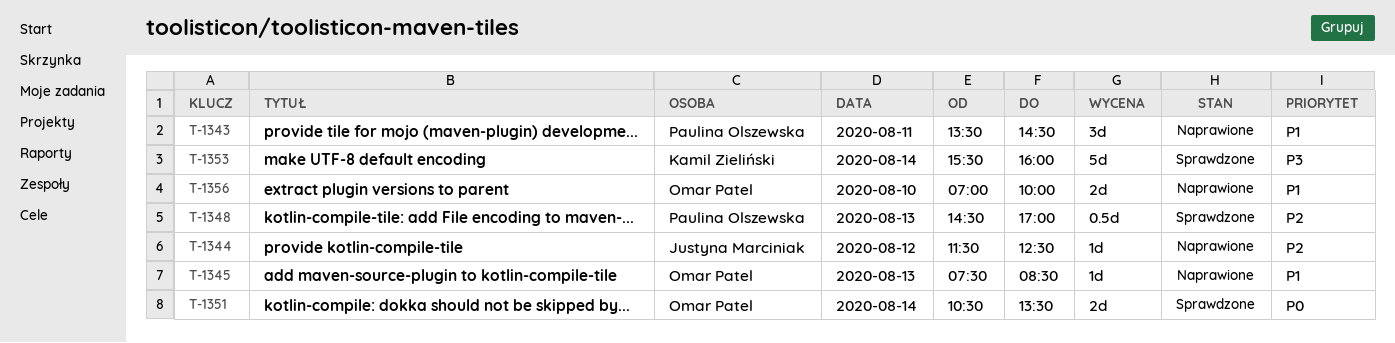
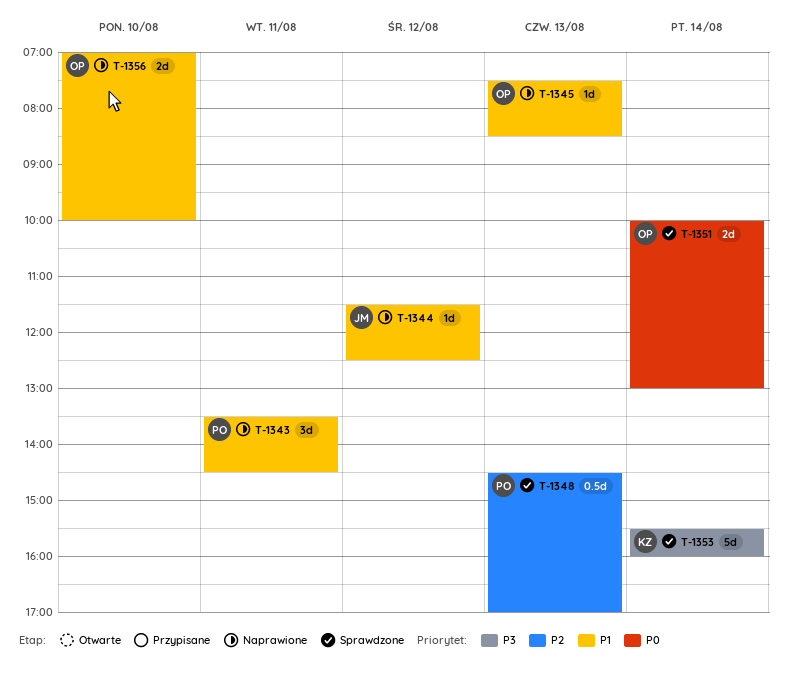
T-1344, priority: P2 -> P1
T-1351, begins: 10:30 -> 10:00
T-1351, ends: 13:30 -> 13:00

